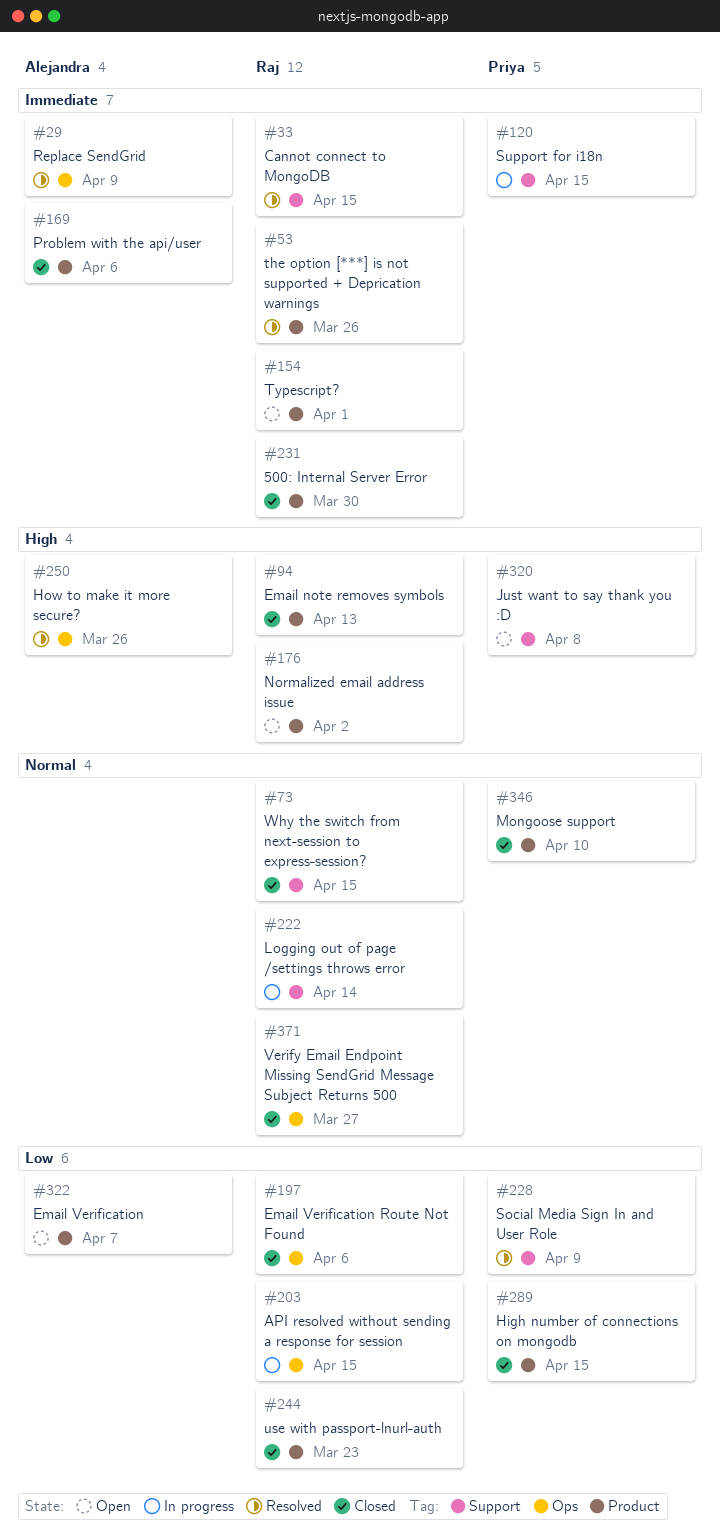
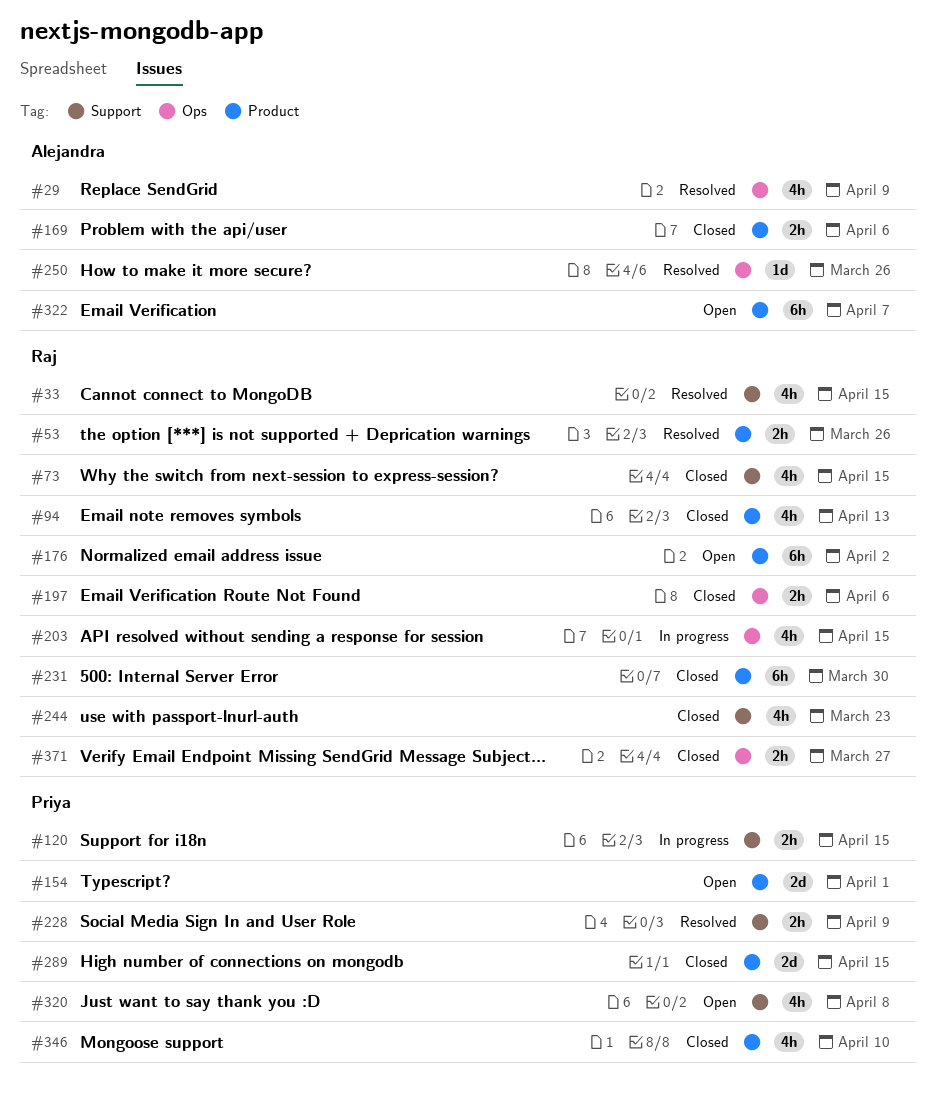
#154, owner: Raj -> Priya
#222: present -> none
#244, label: Product -> Support

